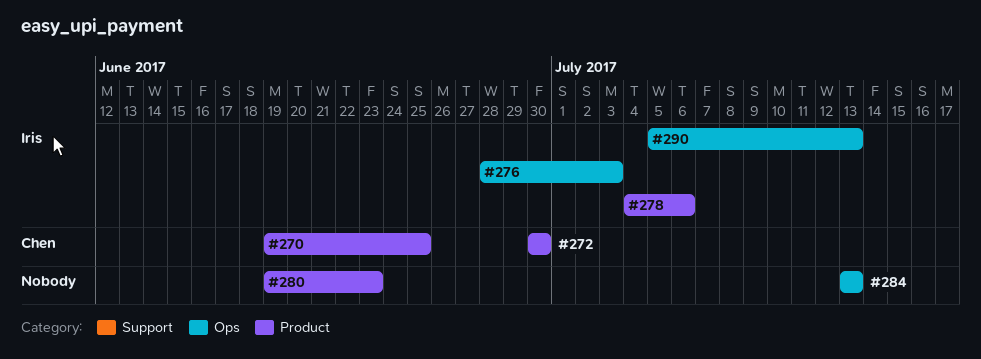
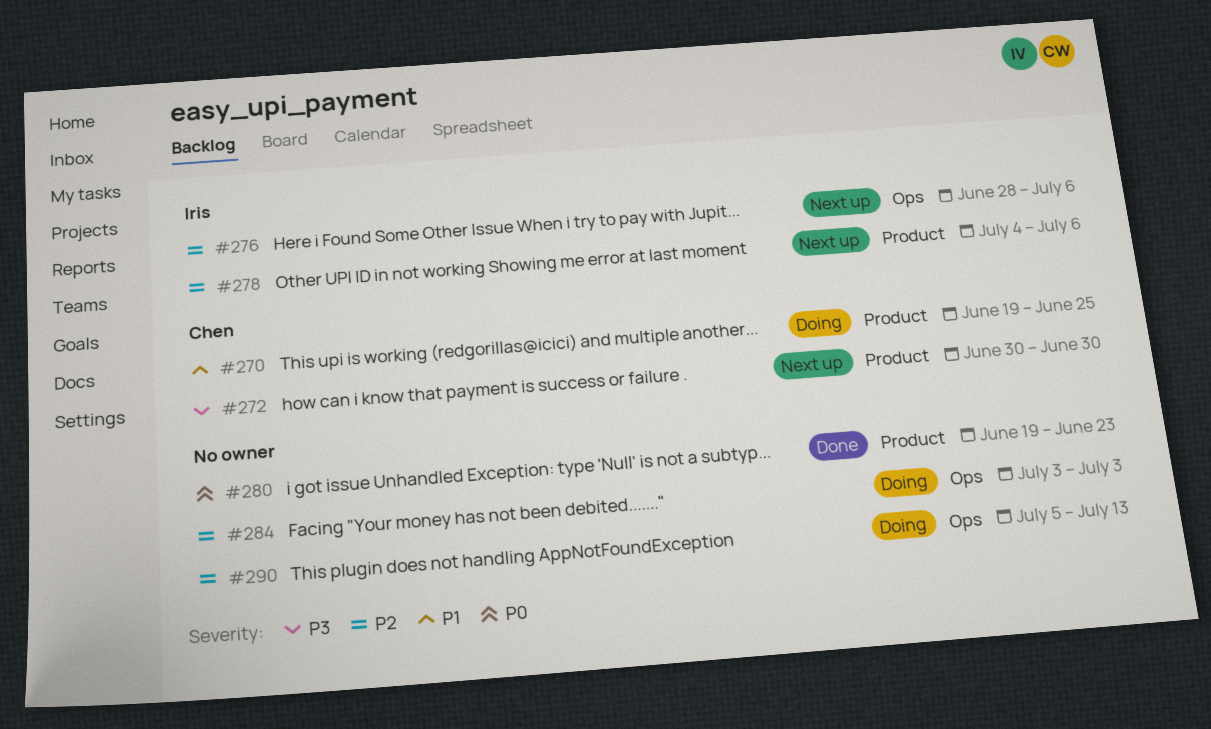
#276, due: Jul 3 -> Jul 6
#284, start: Jul 13 -> Jul 3
#284, due: Jul 13 -> Jul 3
#290, owner: Iris -> none

